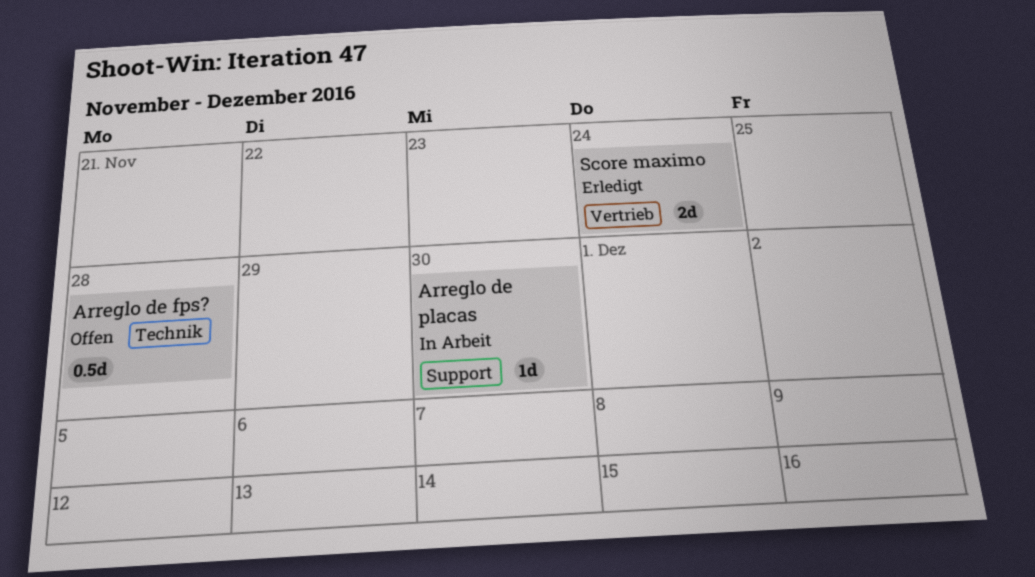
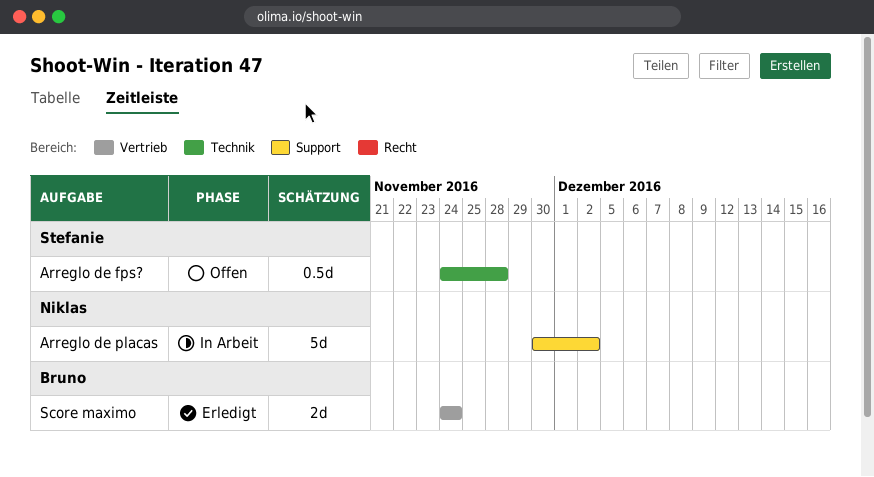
Arreglo de placas, estimate: 1d -> 5d
Arreglo de placas, due: Nov 30 -> Dec 2

